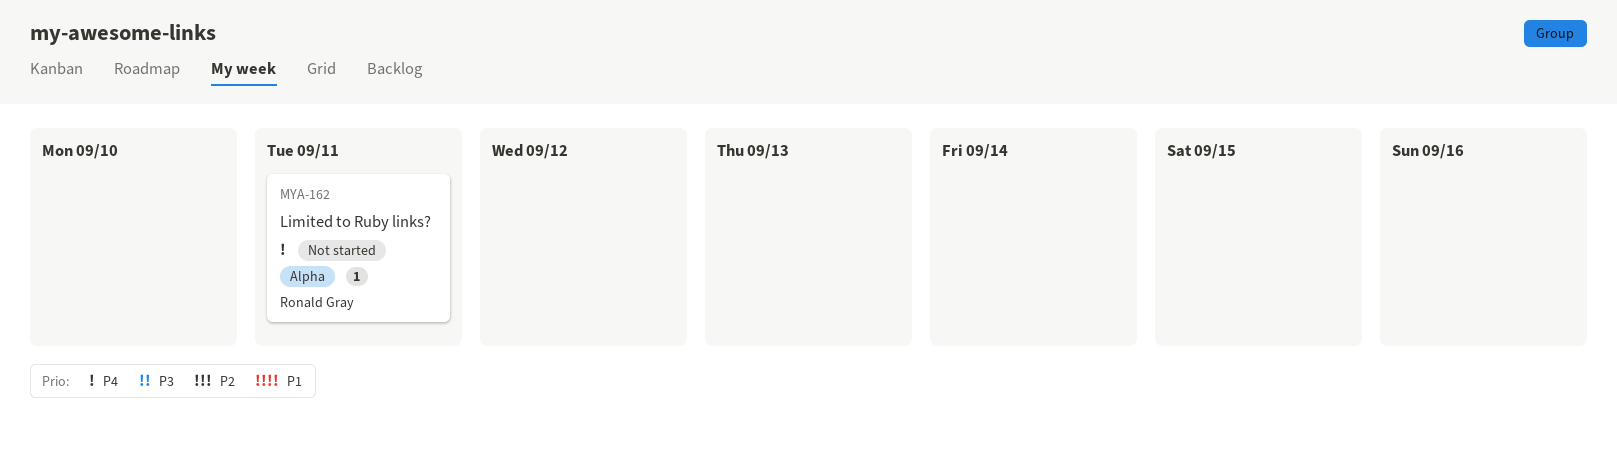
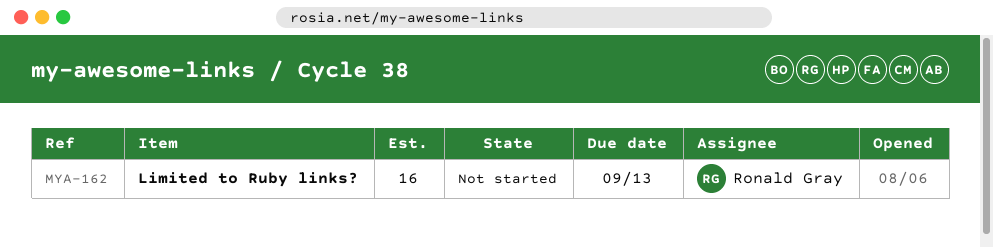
MYA-162, estimate: 1 -> 16
MYA-162, due: Sep 11 -> Sep 13

